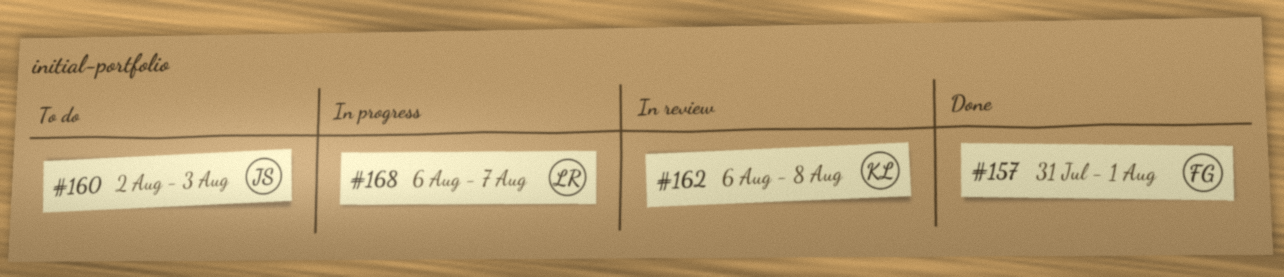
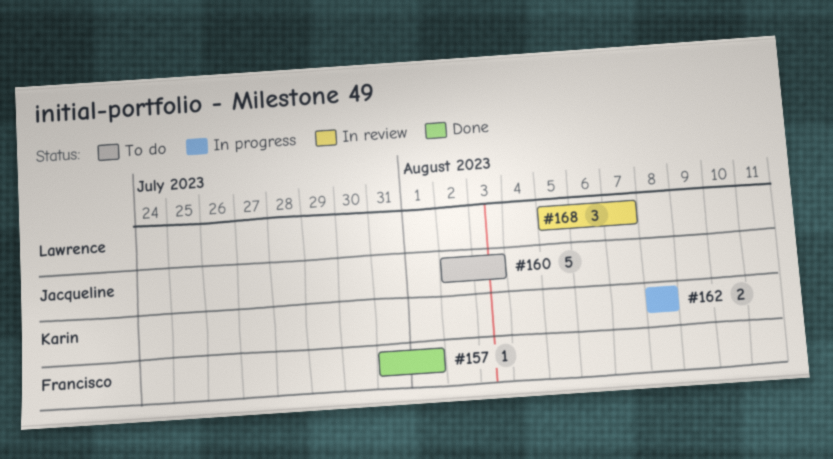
#162, status: In review -> In progress
#162, start: Aug 6 -> Aug 8
#168, status: In progress -> In review
#168, start: Aug 6 -> Aug 5

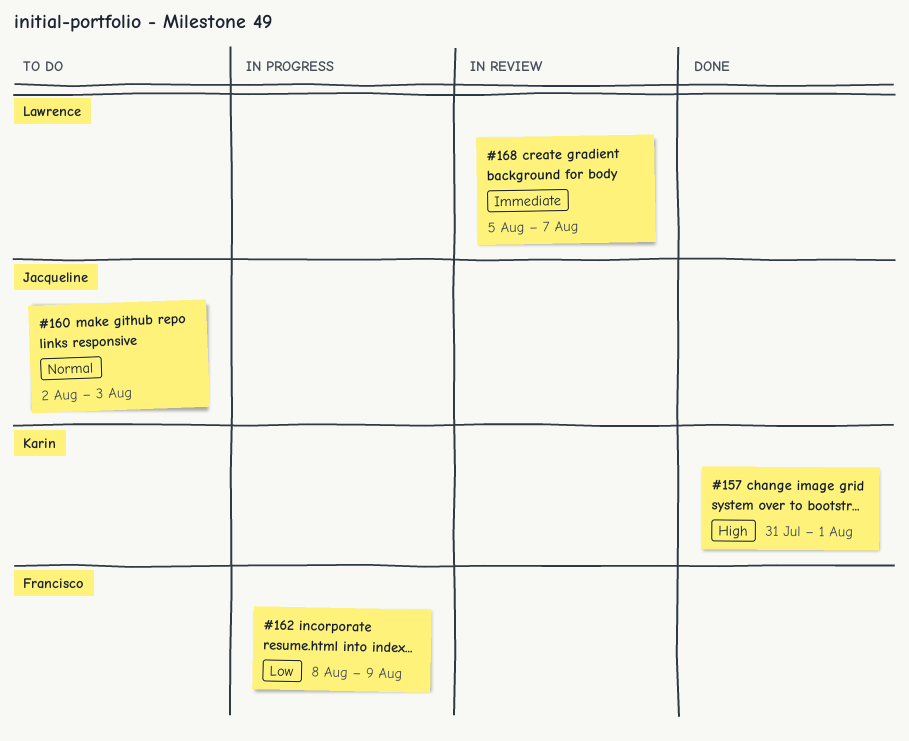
#157, owner: Francisco -> Karin
#162, owner: Karin -> Francisco
#162, due: Aug 8 -> Aug 9

